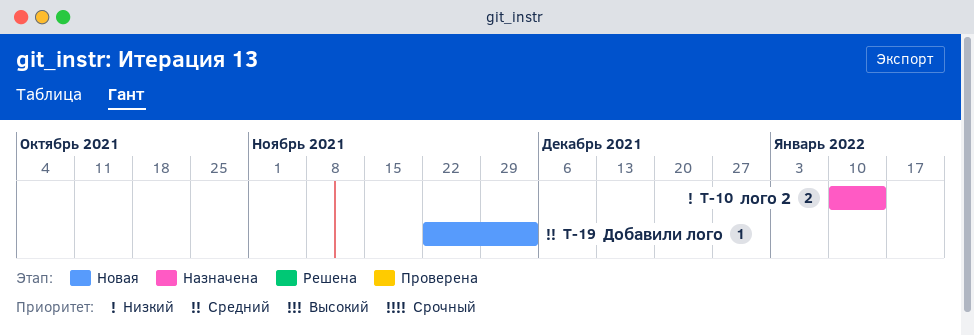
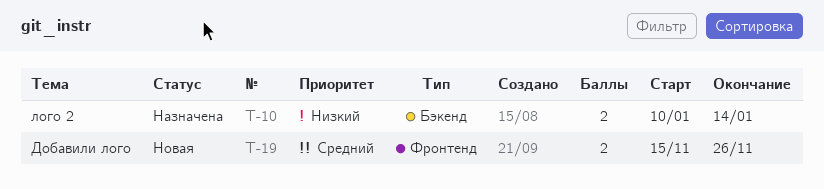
T-19, estimate: 1 -> 2
T-19, start: Nov 22 -> Nov 15
T-19, due: Dec 3 -> Nov 26

